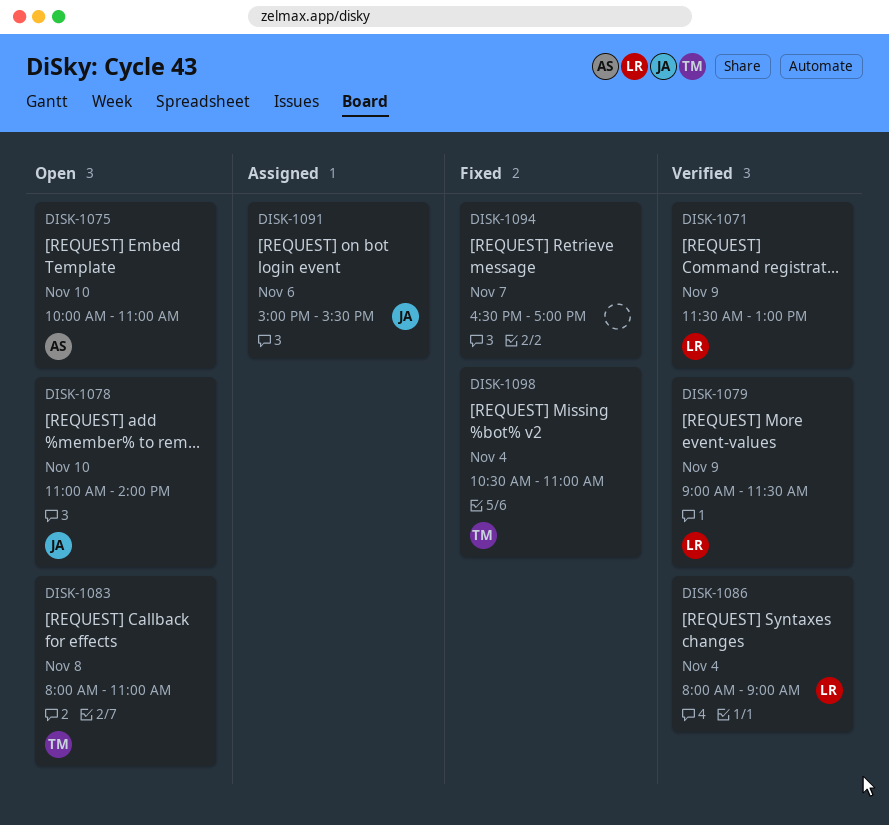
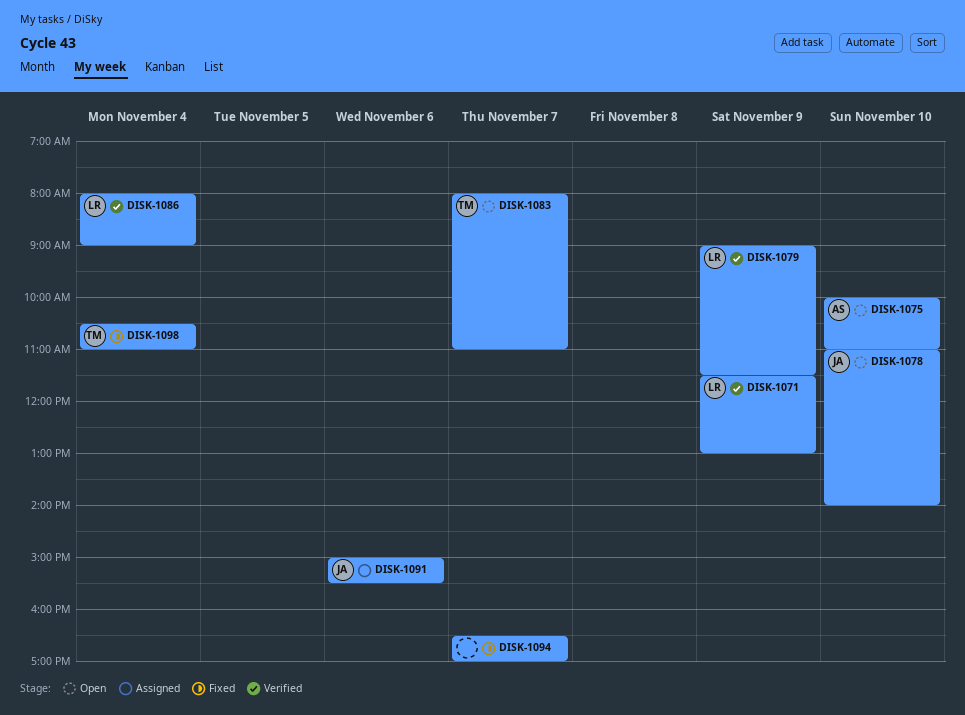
DISK-1083, day: Nov 8 -> Nov 7

